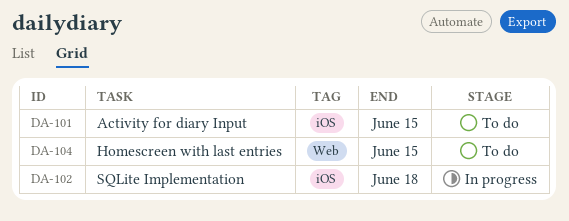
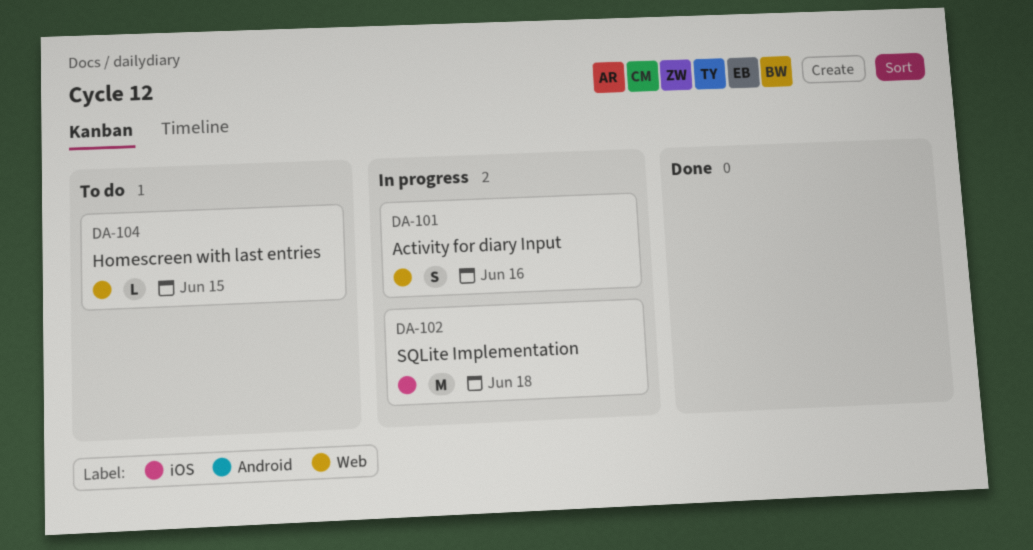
DA-101, status: To do -> In progress
DA-101, label: iOS -> Web
DA-101, due: Jun 15 -> Jun 16

